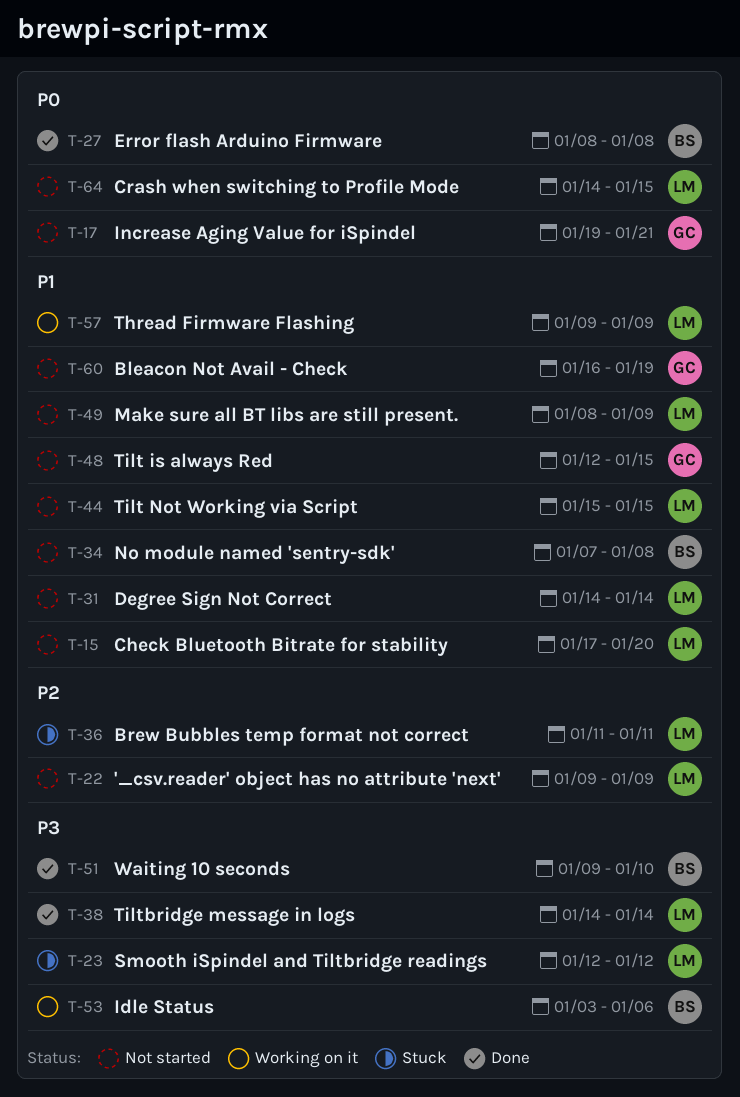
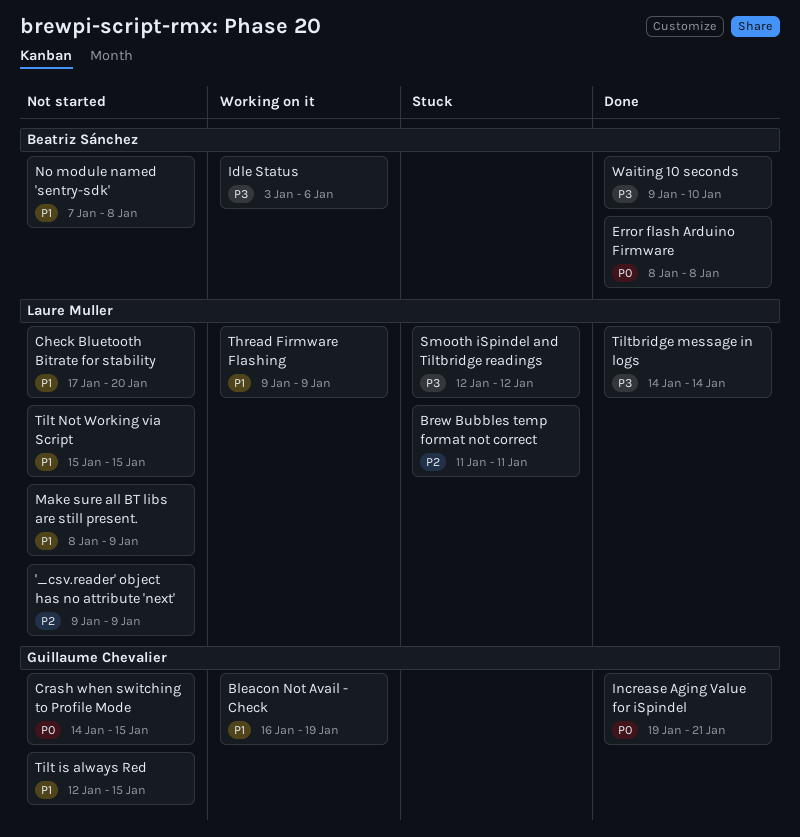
Bleacon Not Avail - Check, status: Not started -> Working on it
Crash when switching to Profile Mode, owner: Laure Muller -> Guillaume Chevalier
Degree Sign Not Correct: present -> none
Increase Aging Value for iSpindel, status: Not started -> Done

